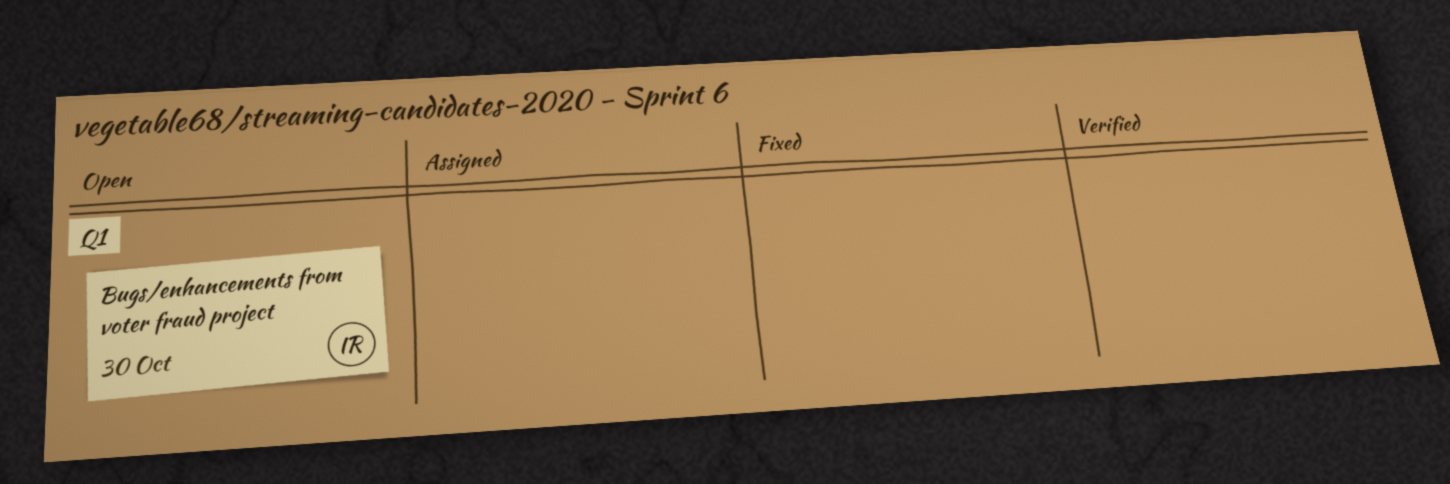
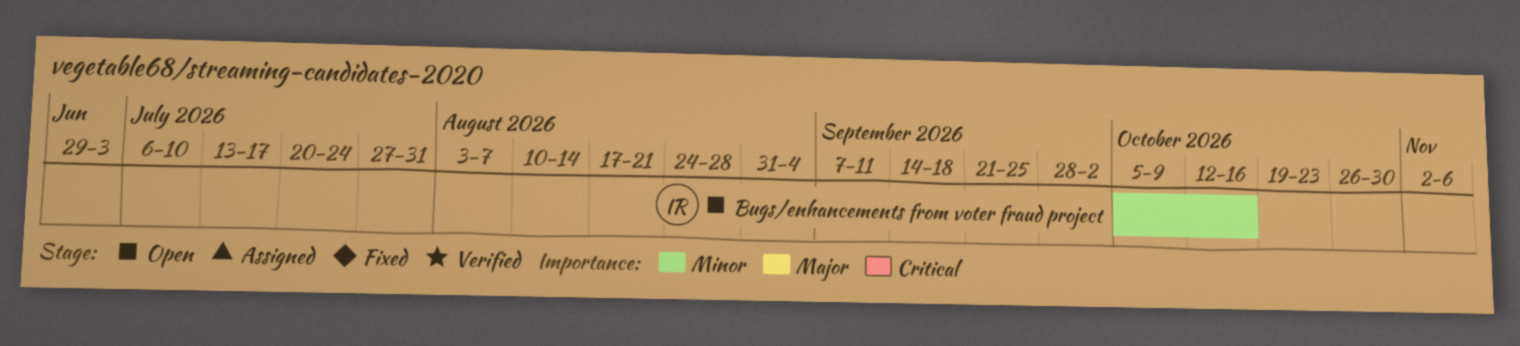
Bugs/enhancements from voter fraud project, due: Oct 30 -> Oct 16

